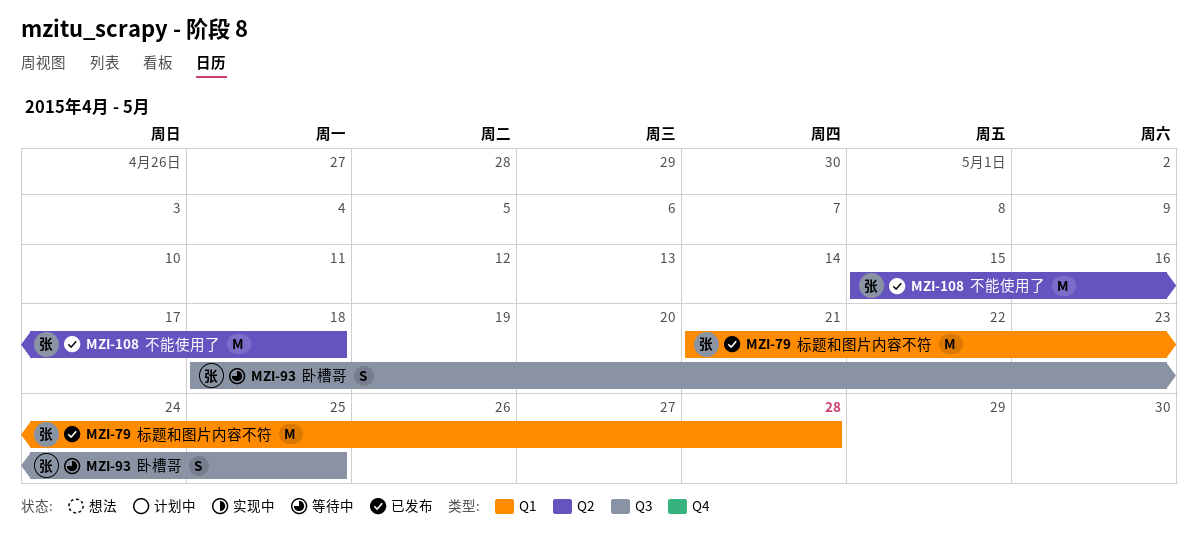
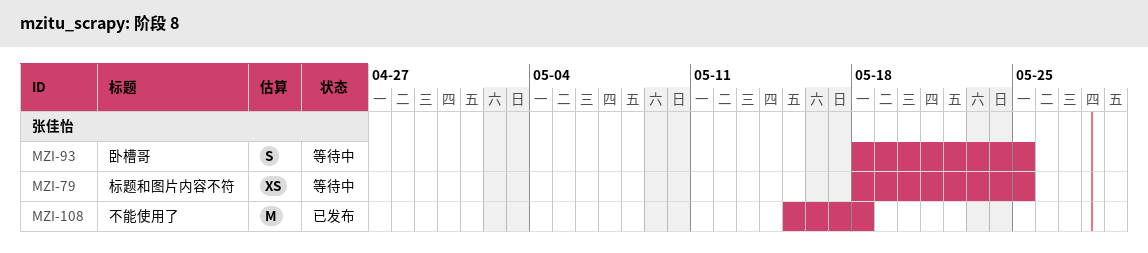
MZI-79, status: 已发布 -> 等待中
MZI-79, estimate: M -> XS
MZI-79, start: May 21 -> May 18
MZI-79, due: May 28 -> May 25

